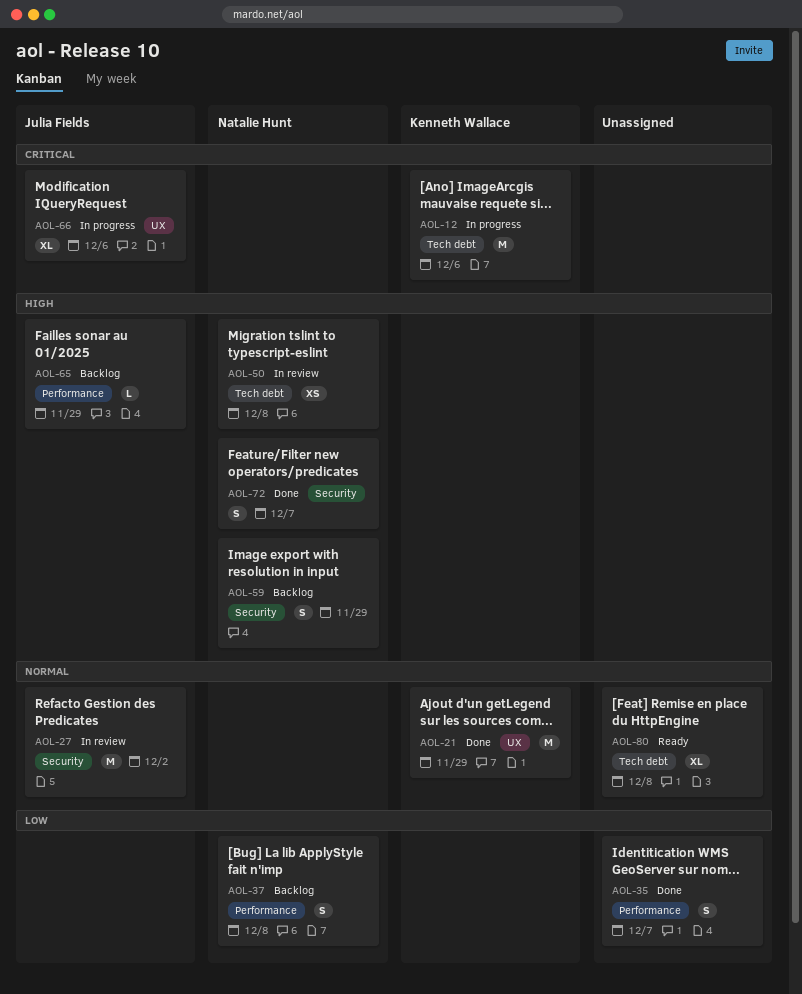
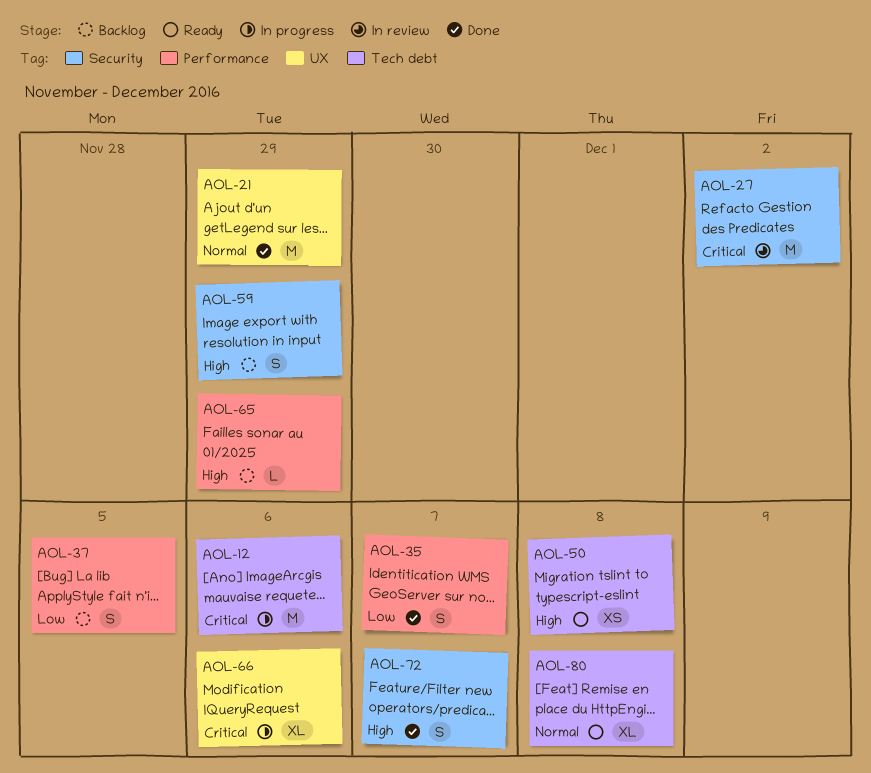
AOL-27, priority: Normal -> Critical
AOL-37, due: Dec 8 -> Dec 5
AOL-50, status: In review -> Ready

